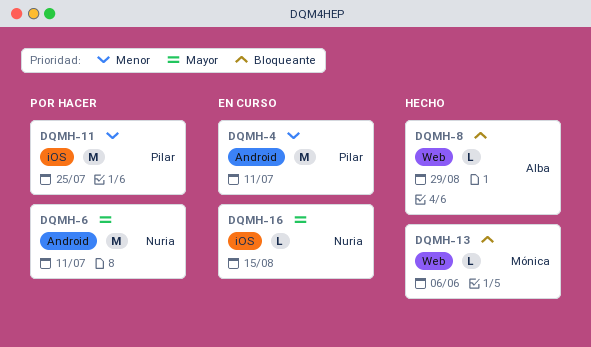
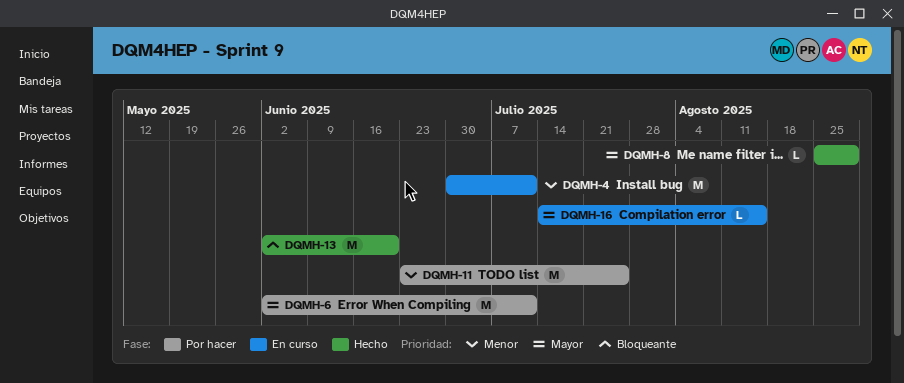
DQMH-8, priority: Bloqueante -> Mayor
DQMH-13, estimate: L -> M
DQMH-13, due: Jun 6 -> Jun 20

